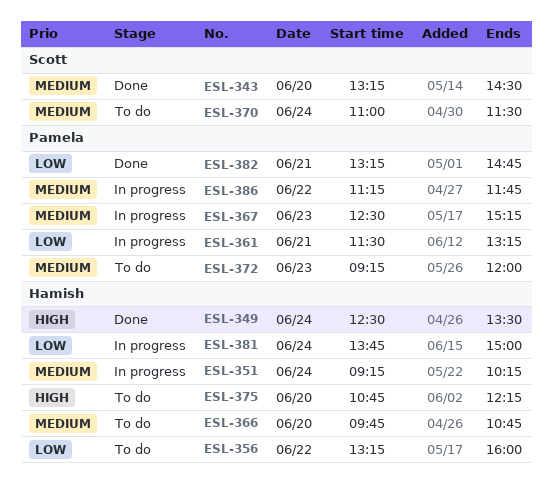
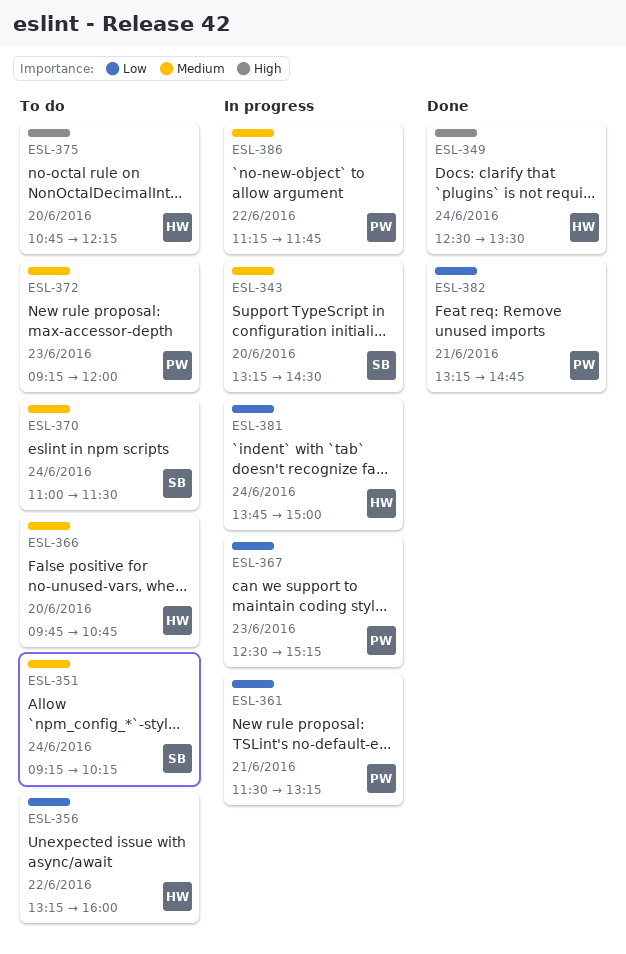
ESL-343, status: Done -> In progress
ESL-351, status: In progress -> To do
ESL-351, owner: Hamish -> Scott
ESL-367, priority: Medium -> Low

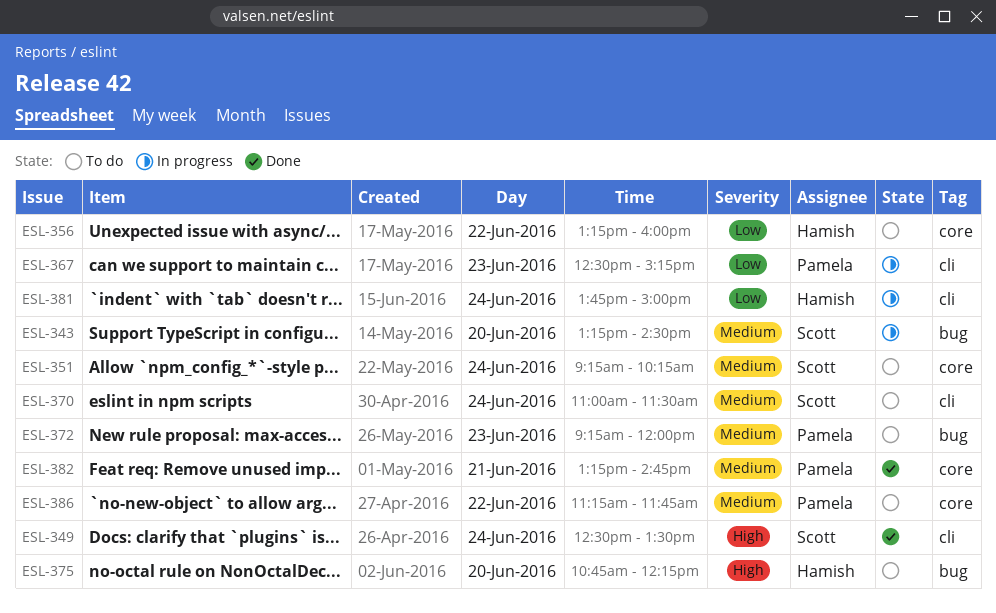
ESL-349, owner: Hamish -> Scott
ESL-361: present -> none
ESL-366: present -> none
ESL-382, priority: Low -> Medium
ESL-386, status: In progress -> To do

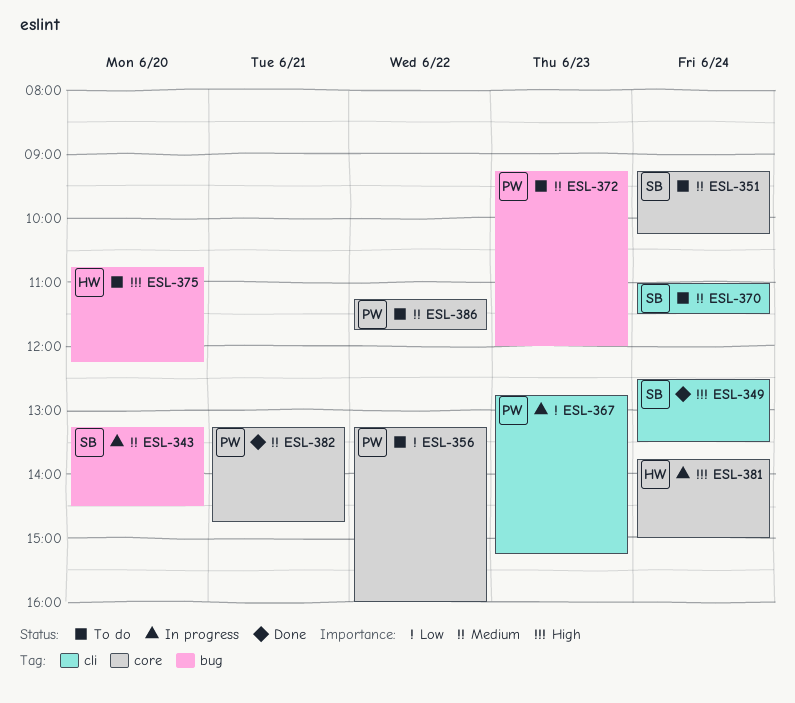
ESL-356, owner: Hamish -> Pamela
ESL-367, begins: 12:30 -> 12:45
ESL-381, priority: Low -> High
ESL-381, label: cli -> core

